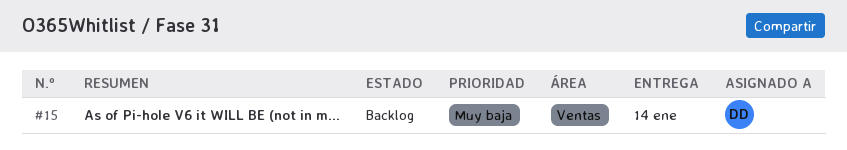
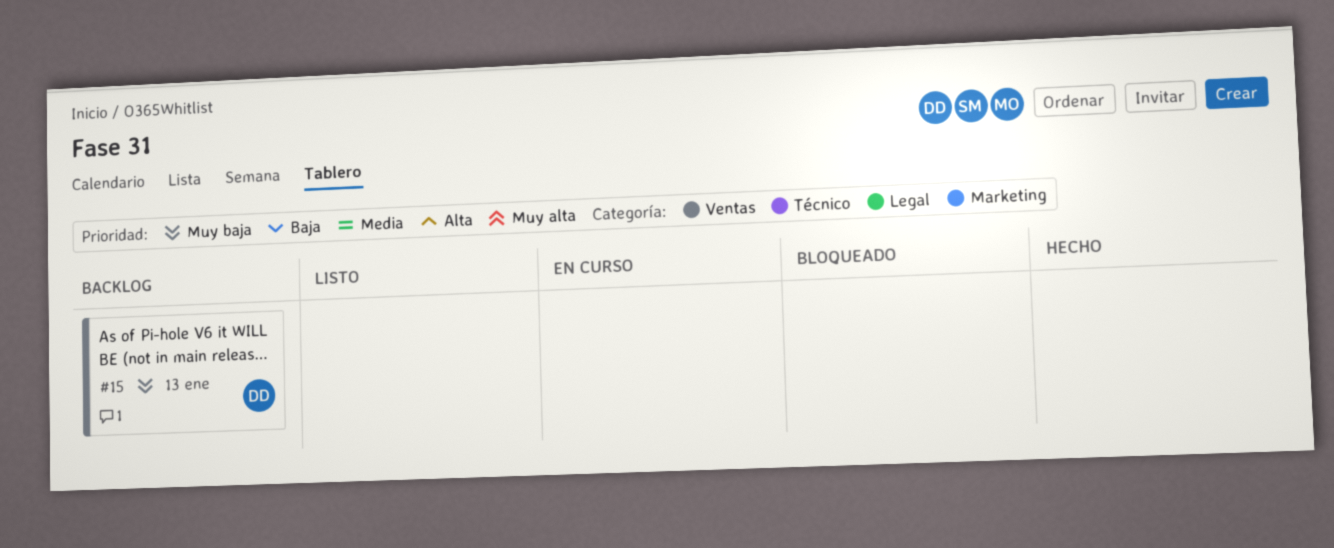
#15, due: Jan 14 -> Jan 13

